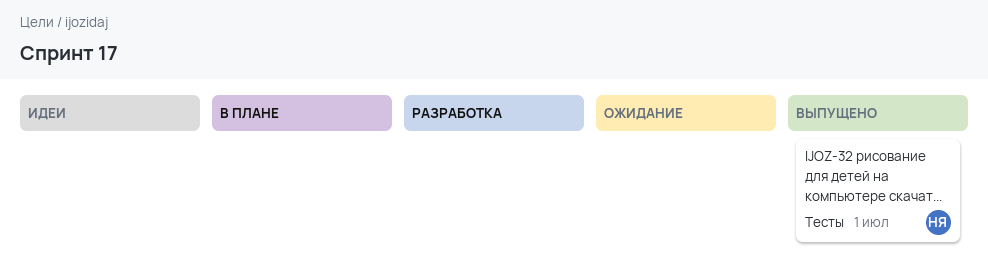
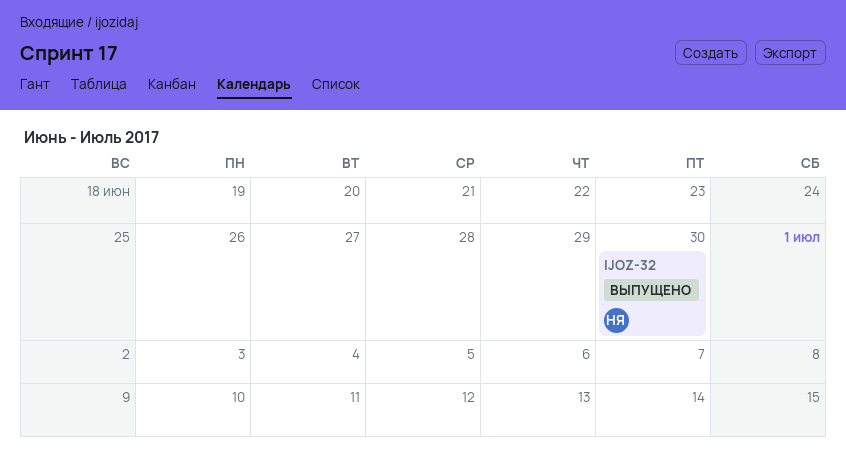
IJOZ-32, due: Jul 1 -> Jun 30

